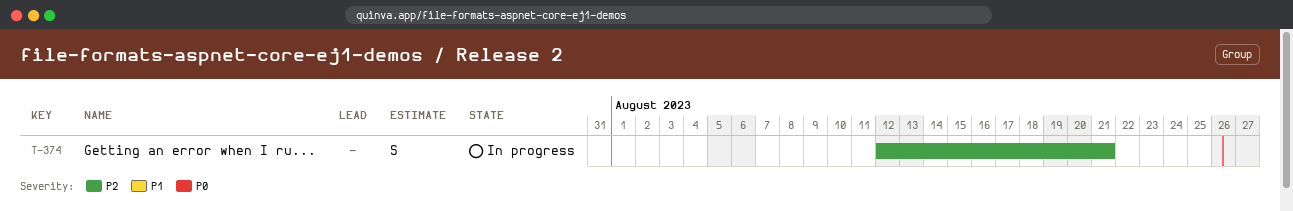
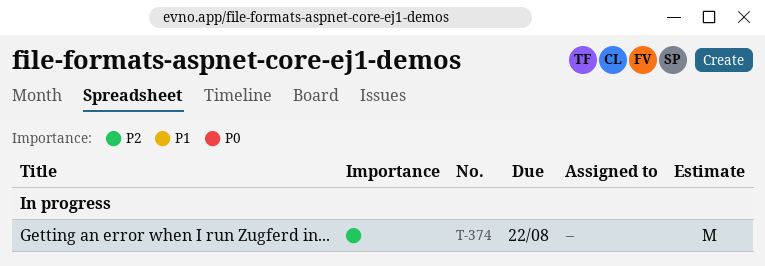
T-374, estimate: S -> M
T-374, due: Aug 21 -> Aug 22

